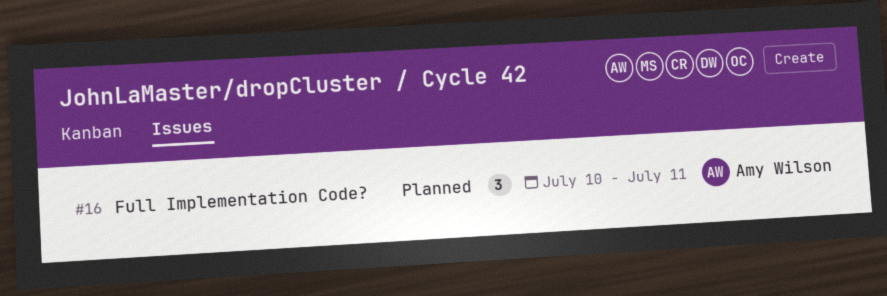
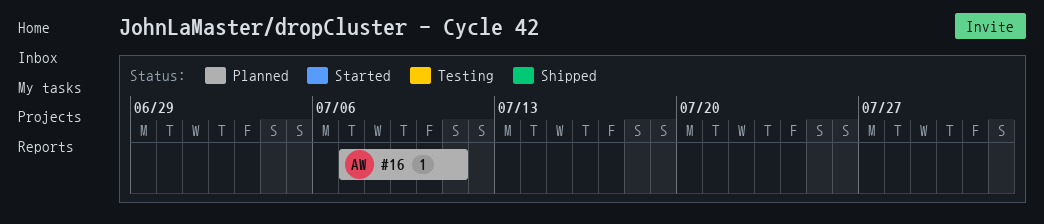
#16, estimate: 3 -> 1
#16, start: Jul 10 -> Jul 7

